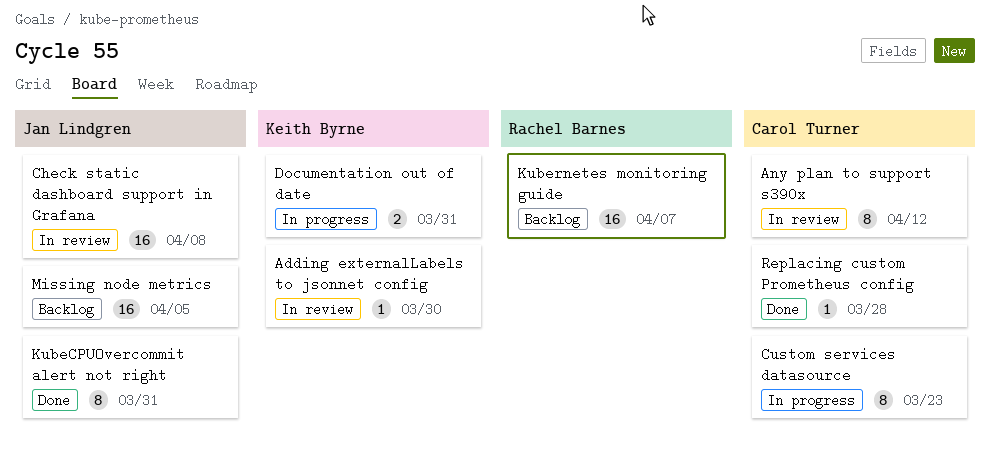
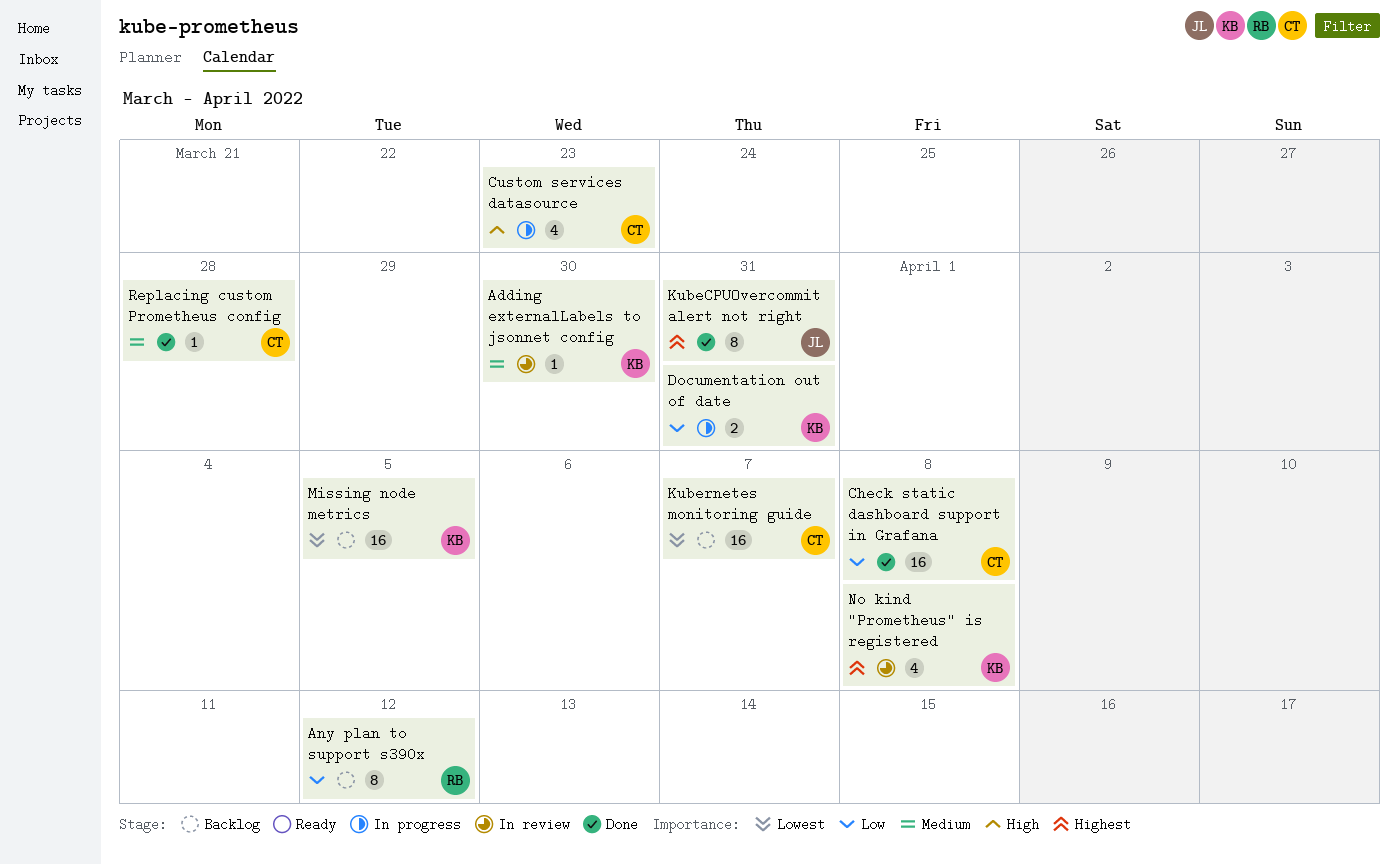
Any plan to support s390x, status: In review -> Backlog
Any plan to support s390x, owner: Carol Turner -> Rachel Barnes
Check static dashboard support in Grafana, status: In review -> Done
Check static dashboard support in Grafana, owner: Jan Lindgren -> Carol Turner
Custom services datasource, estimate: 8 -> 4
Kubernetes monitoring guide, owner: Rachel Barnes -> Carol Turner
Missing node metrics, owner: Jan Lindgren -> Keith Byrne
No kind "Prometheus" is registered: none -> present

